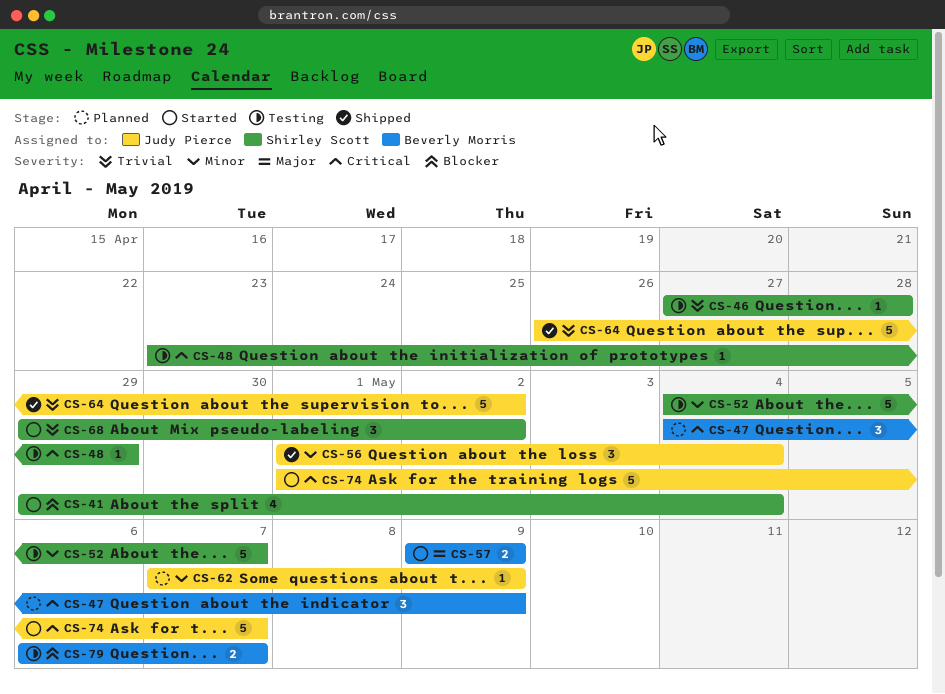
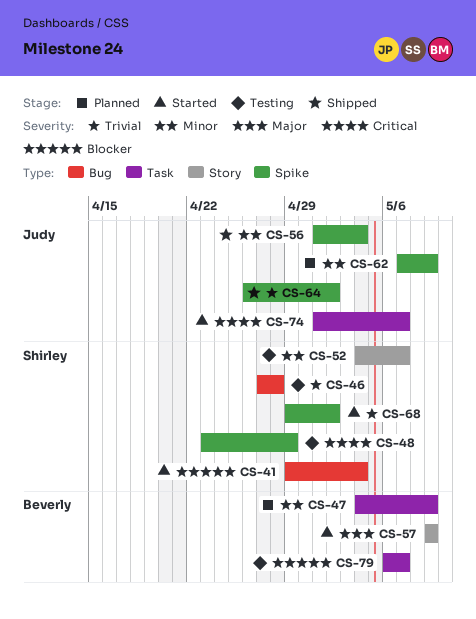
CS-47, priority: Critical -> Minor

